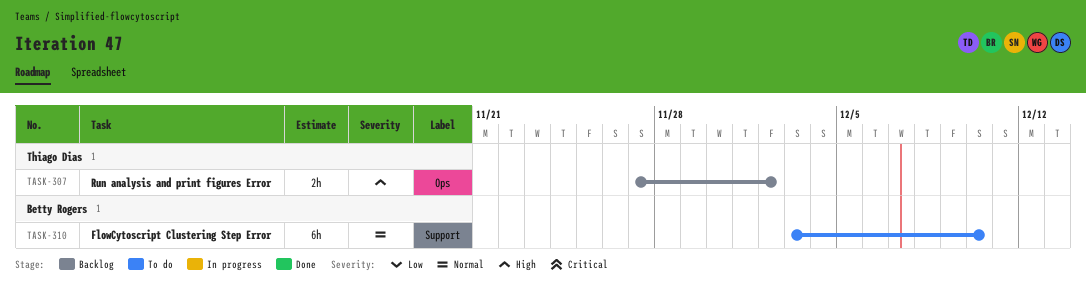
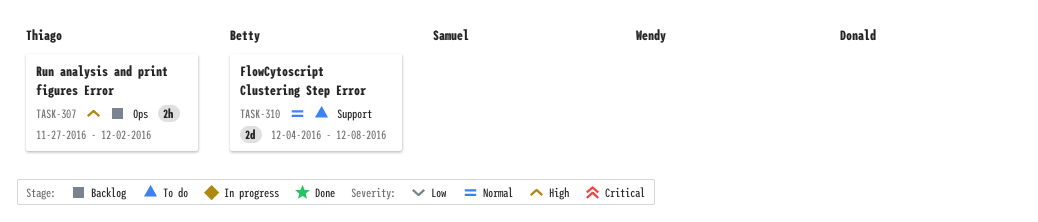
TASK-310, estimate: 6h -> 2d
TASK-310, start: Dec 3 -> Dec 4
TASK-310, due: Dec 10 -> Dec 8

